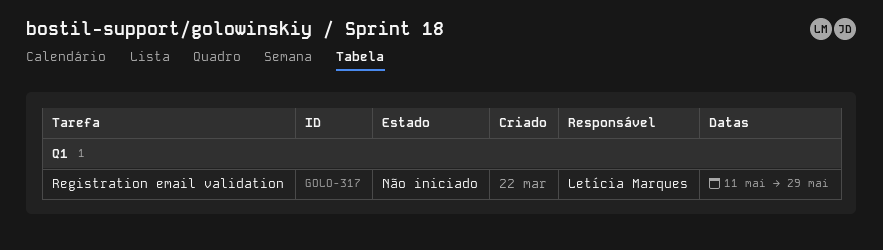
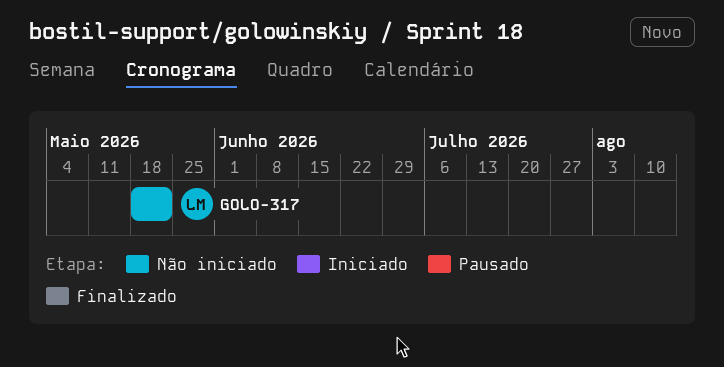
GOLO-317, start: May 11 -> May 18
GOLO-317, due: May 29 -> May 22

